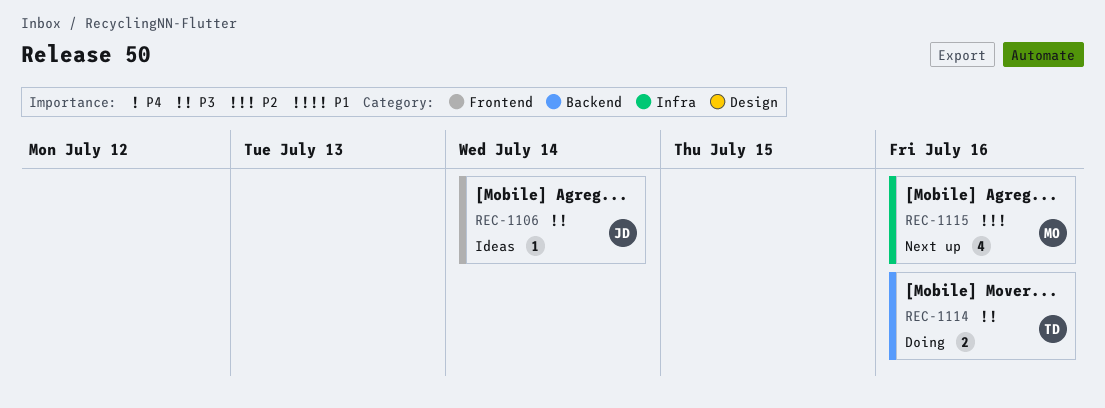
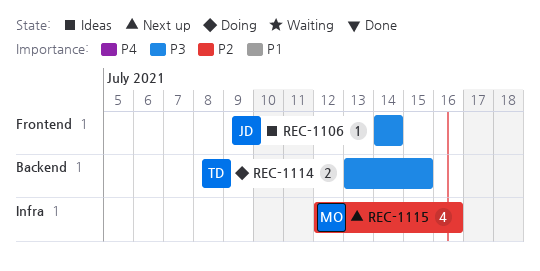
REC-1114, due: Jul 16 -> Jul 15

